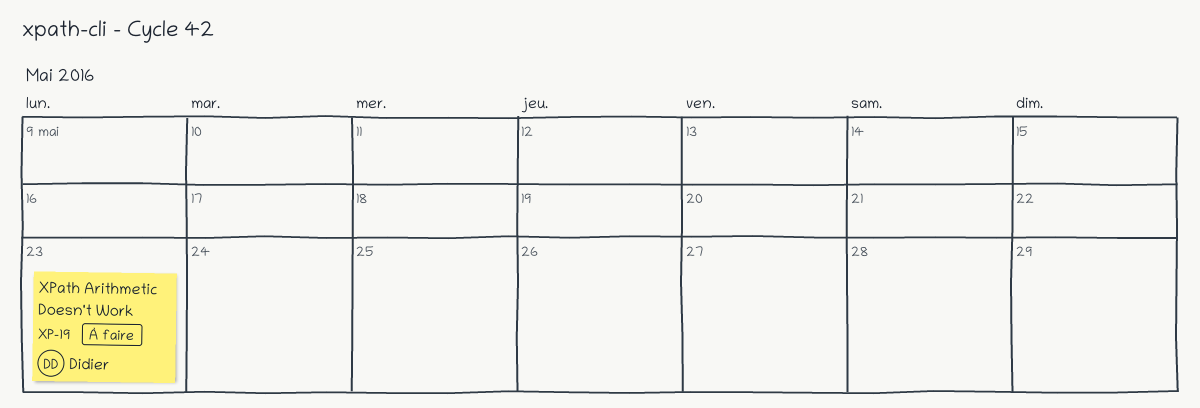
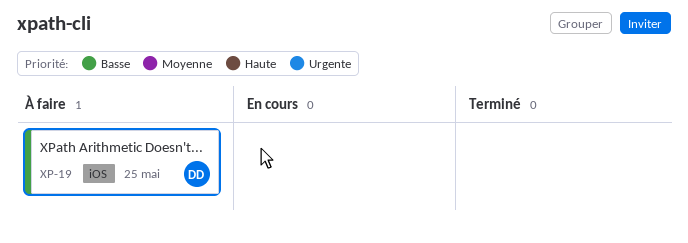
XP-19, due: May 23 -> May 25

